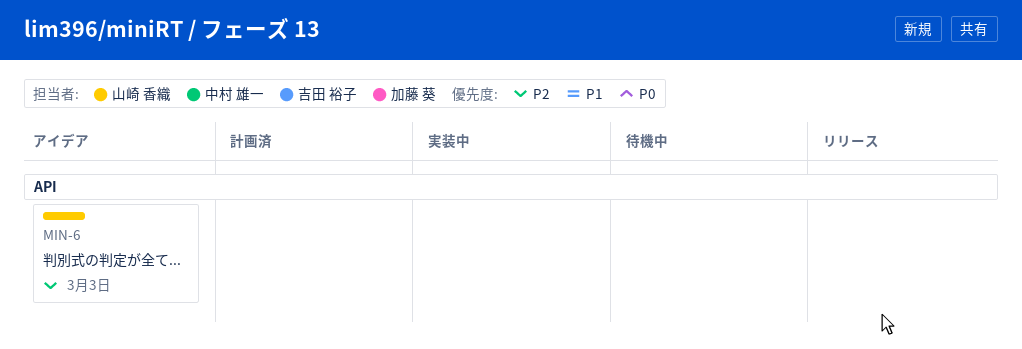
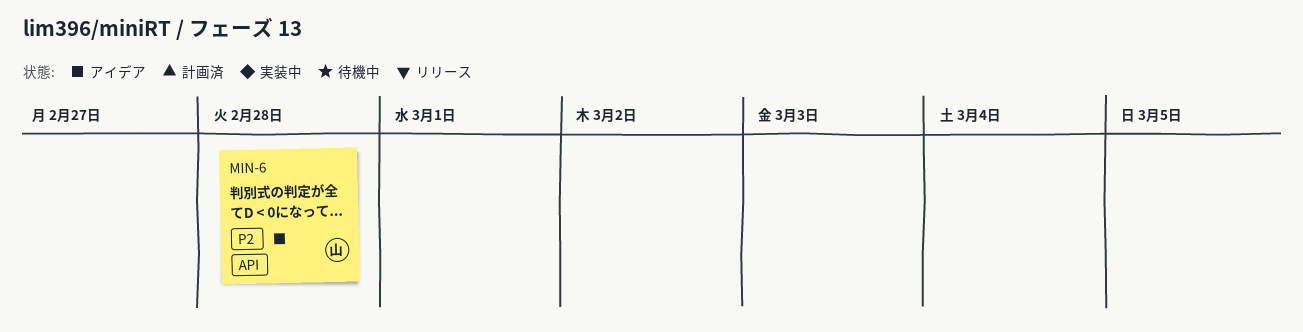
MIN-6, due: Mar 3 -> Feb 28

